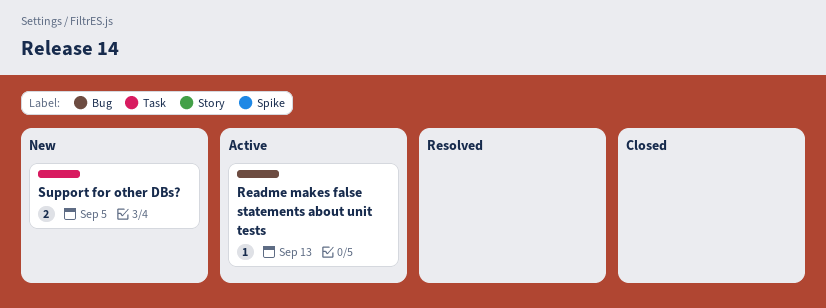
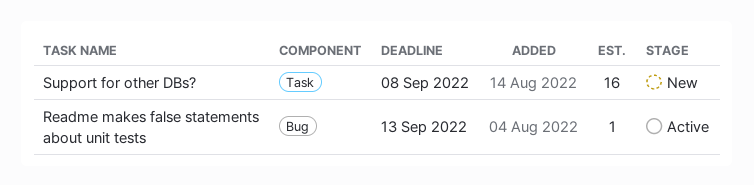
Support for other DBs?, estimate: 2 -> 16
Support for other DBs?, due: Sep 5 -> Sep 8

